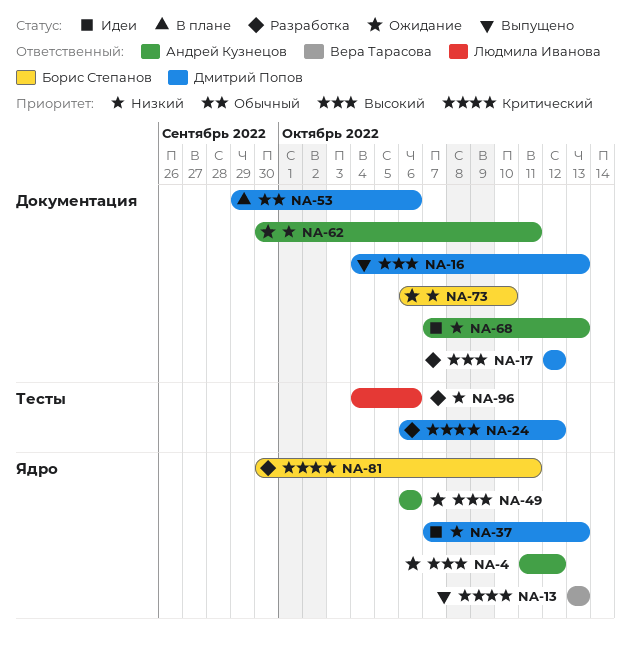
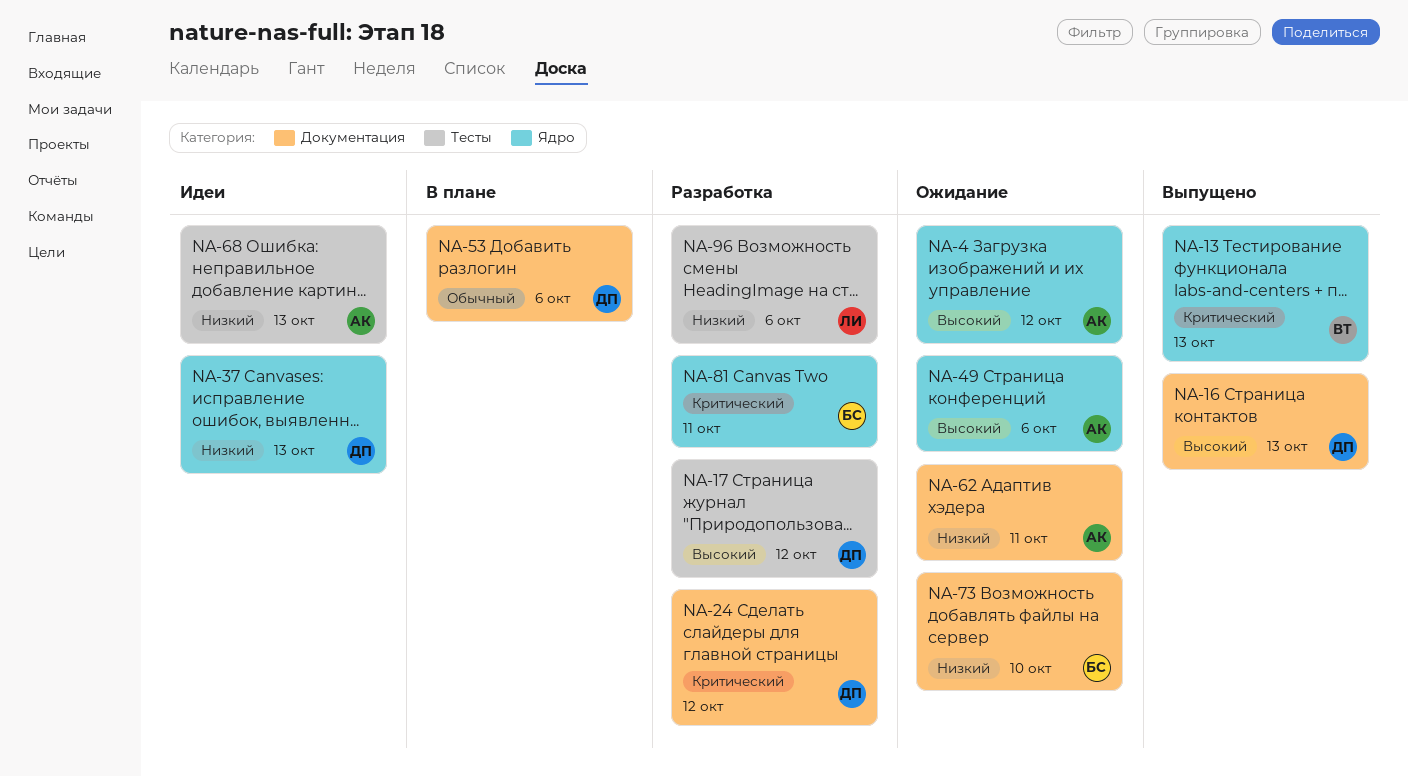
NA-17, label: Документация -> Тесты
NA-24, label: Тесты -> Документация
NA-68, label: Документация -> Тесты

